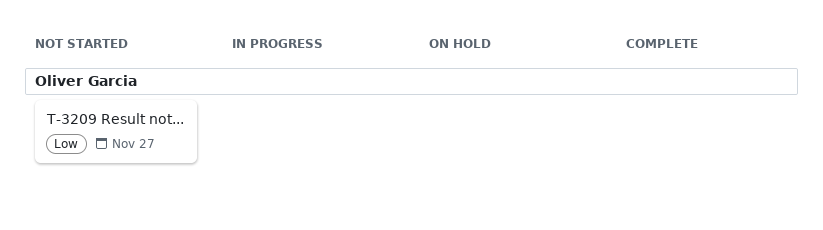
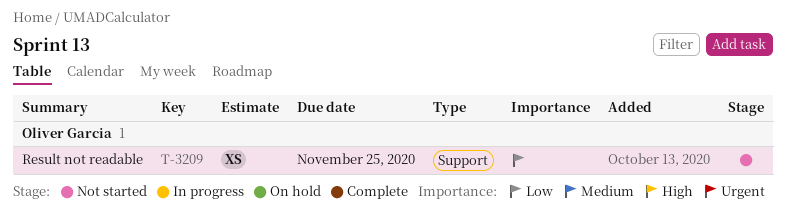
T-3209, due: Nov 27 -> Nov 25

